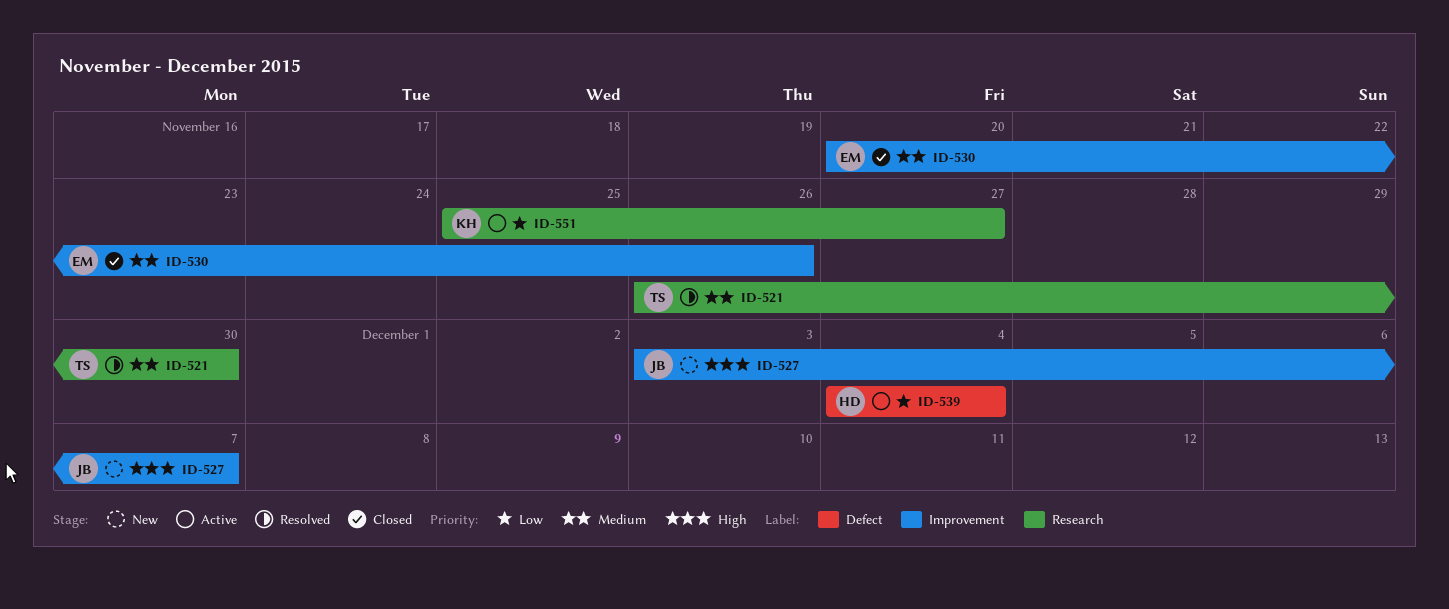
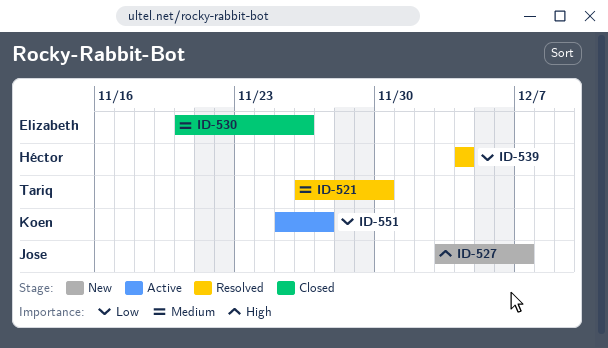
ID-539, status: Active -> Resolved

